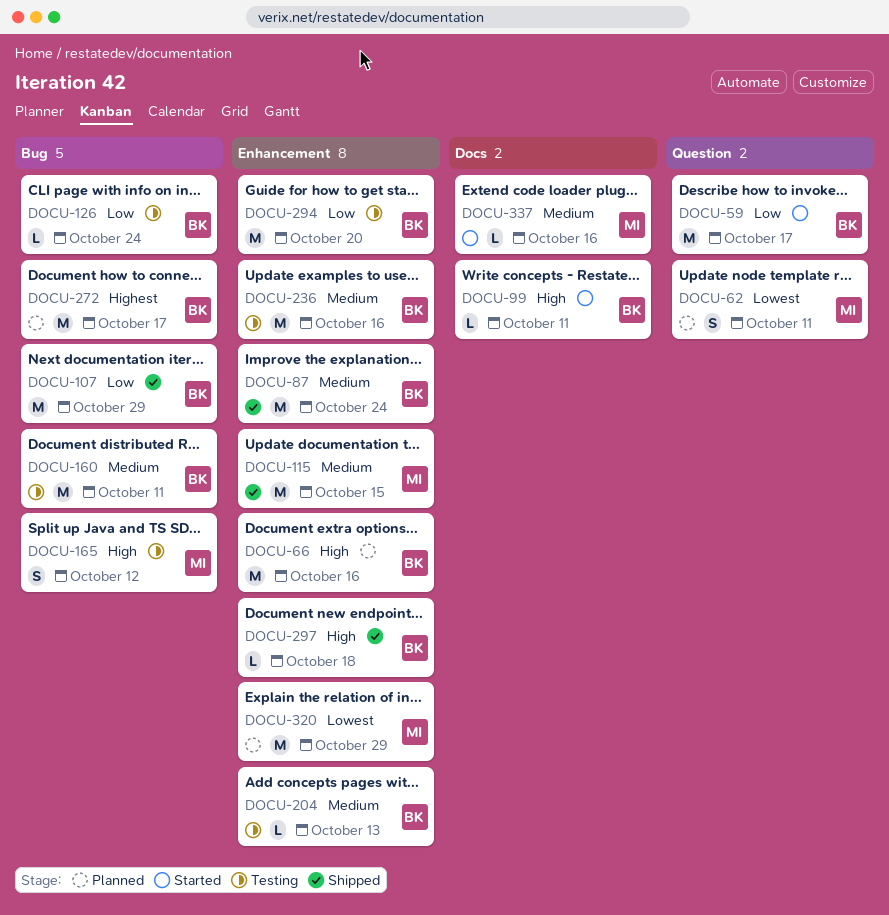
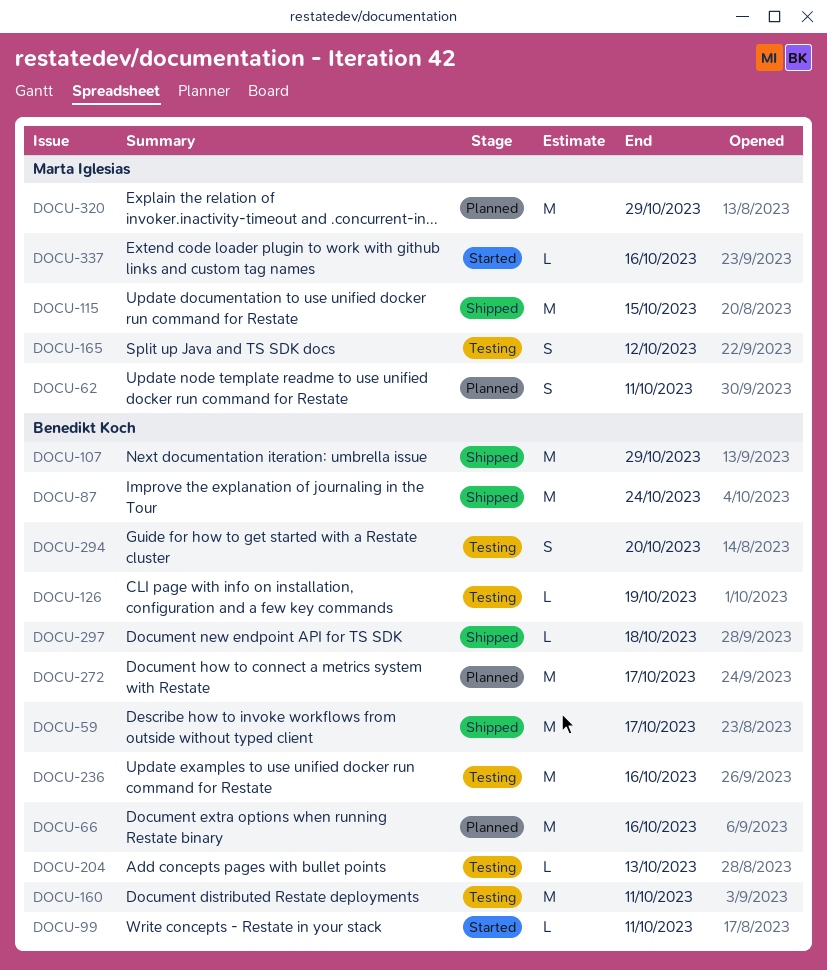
DOCU-59, status: Started -> Shipped
DOCU-126, due: Oct 24 -> Oct 19
DOCU-294, estimate: M -> S

